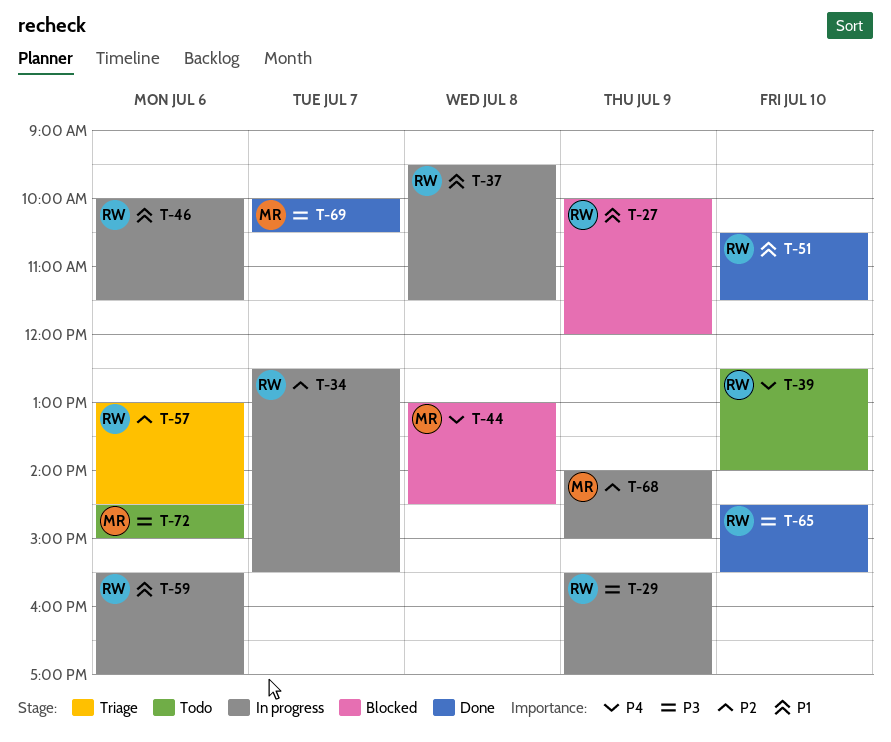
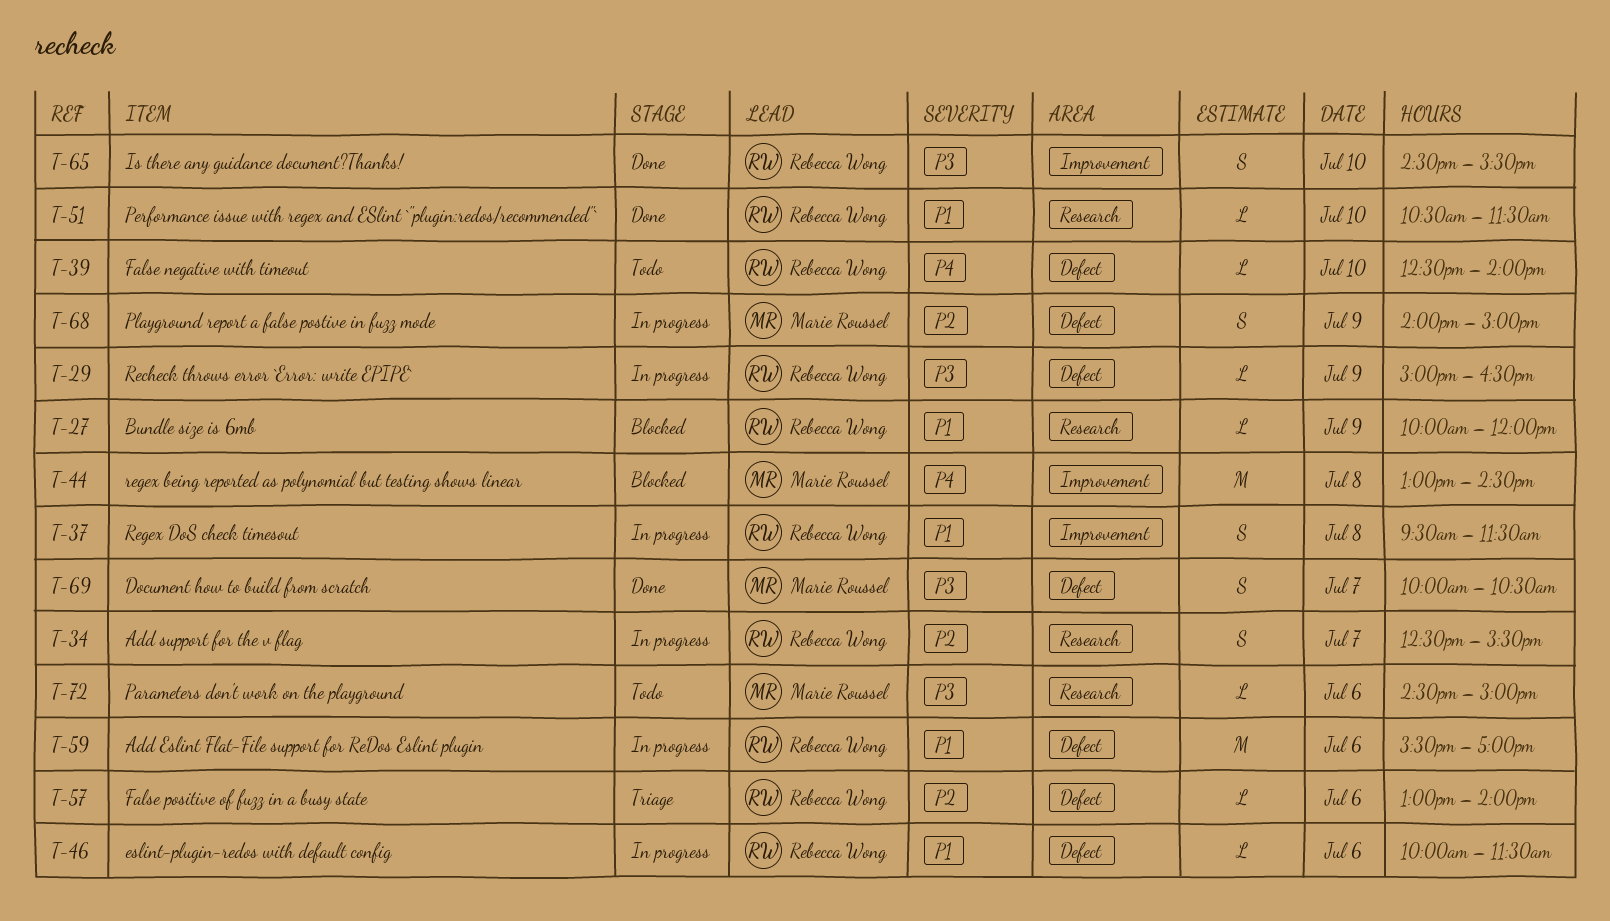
T-29, begins: 15:30 -> 15:00
T-29, ends: 17:00 -> 16:30
T-57, ends: 14:30 -> 14:00

